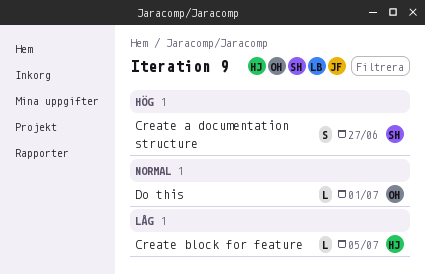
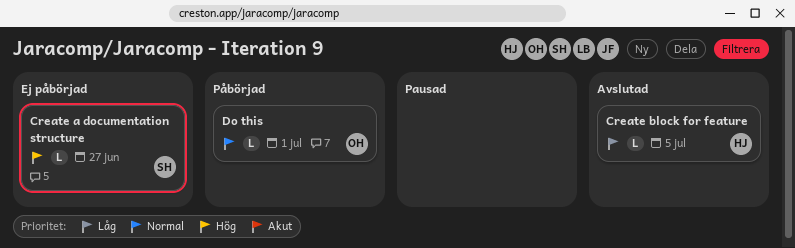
Create a documentation structure, estimate: S -> L

